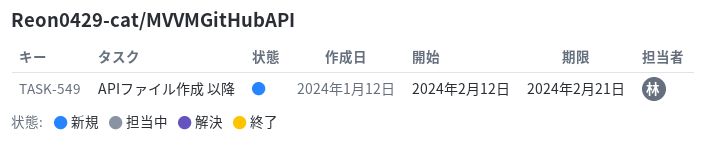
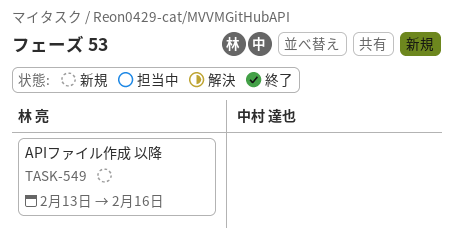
TASK-549, start: Feb 12 -> Feb 13
TASK-549, due: Feb 21 -> Feb 16

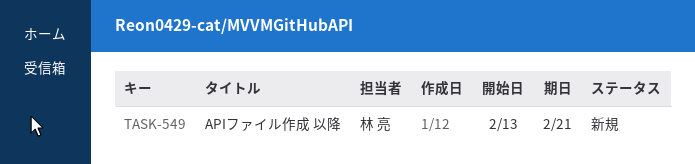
TASK-549, due: Feb 16 -> Feb 21

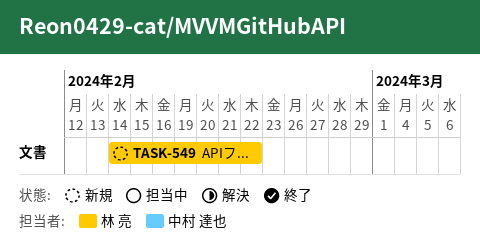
TASK-549, start: Feb 13 -> Feb 14
TASK-549, due: Feb 21 -> Feb 22

